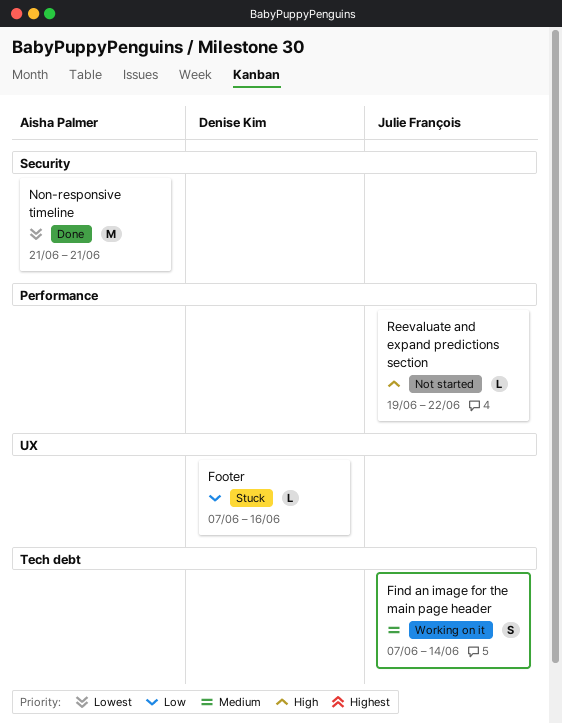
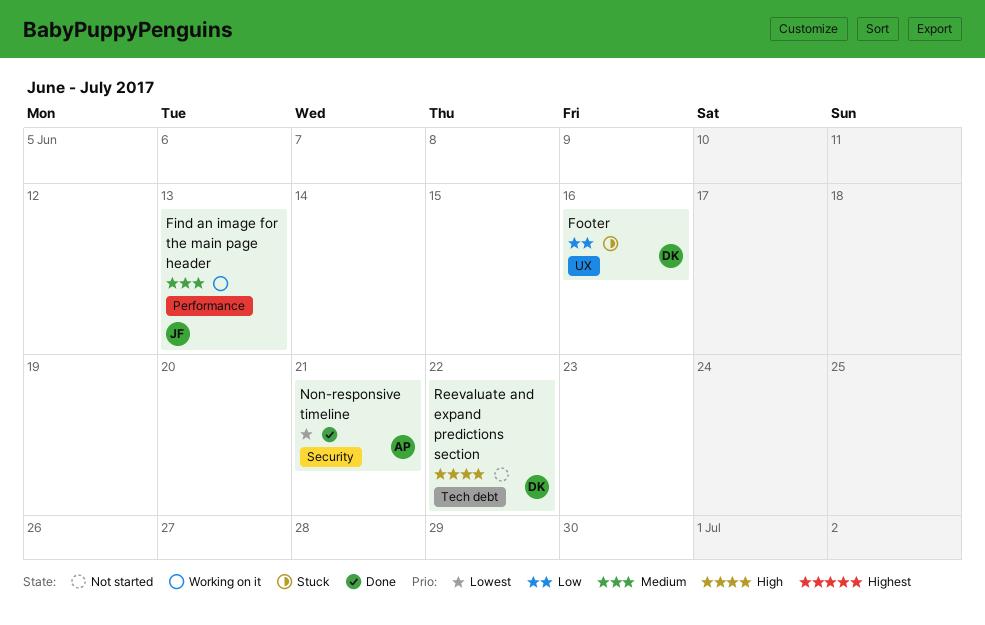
Find an image for the main page header, label: Tech debt -> Performance
Find an image for the main page header, due: Jun 14 -> Jun 13
Reevaluate and expand predictions section, owner: Julie François -> Denise Kim
Reevaluate and expand predictions section, label: Performance -> Tech debt

